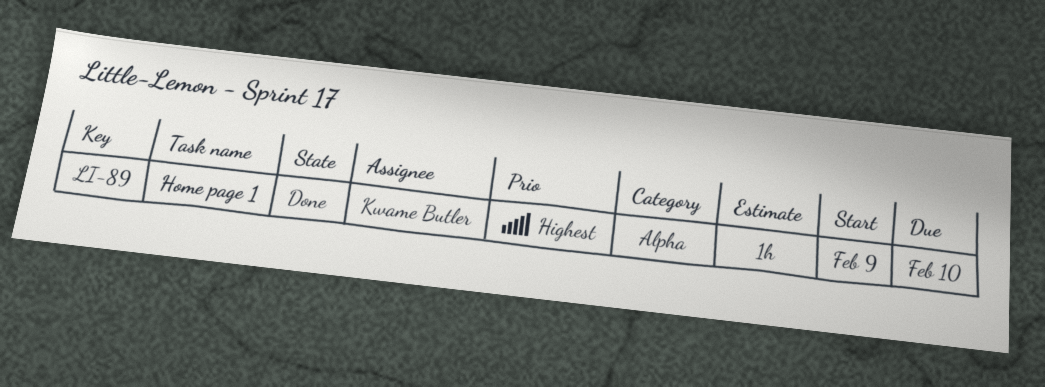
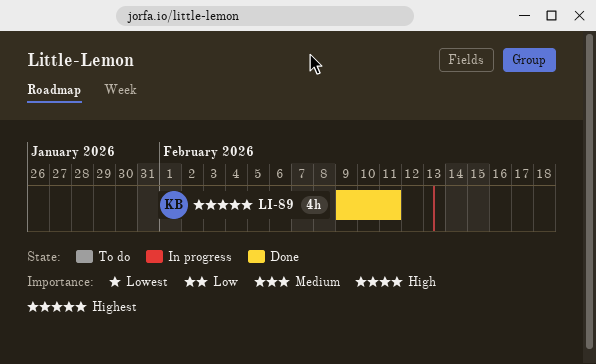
LI-89, estimate: 1h -> 4h
LI-89, due: Feb 10 -> Feb 11

